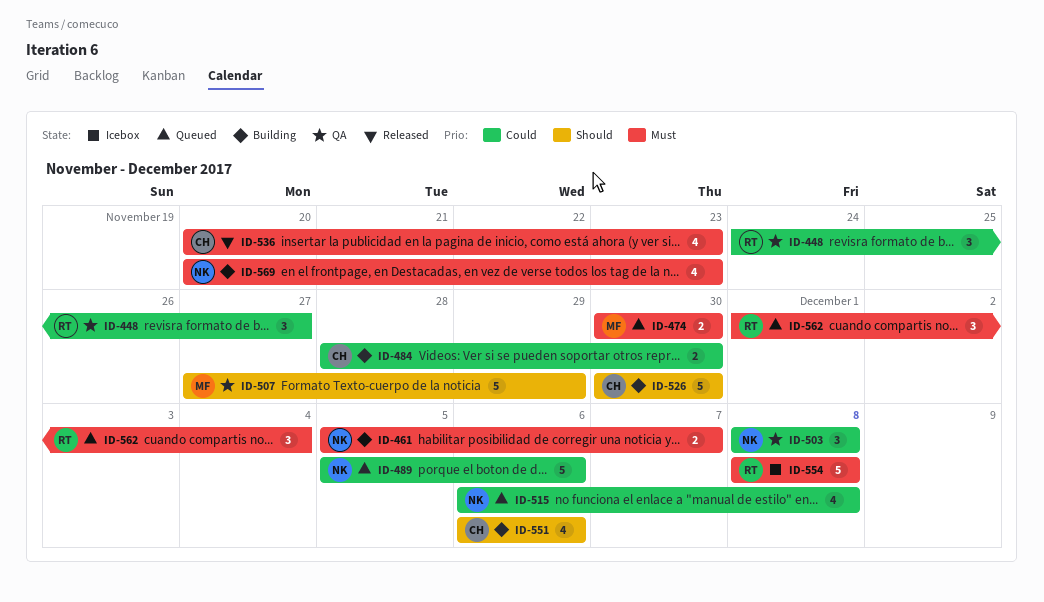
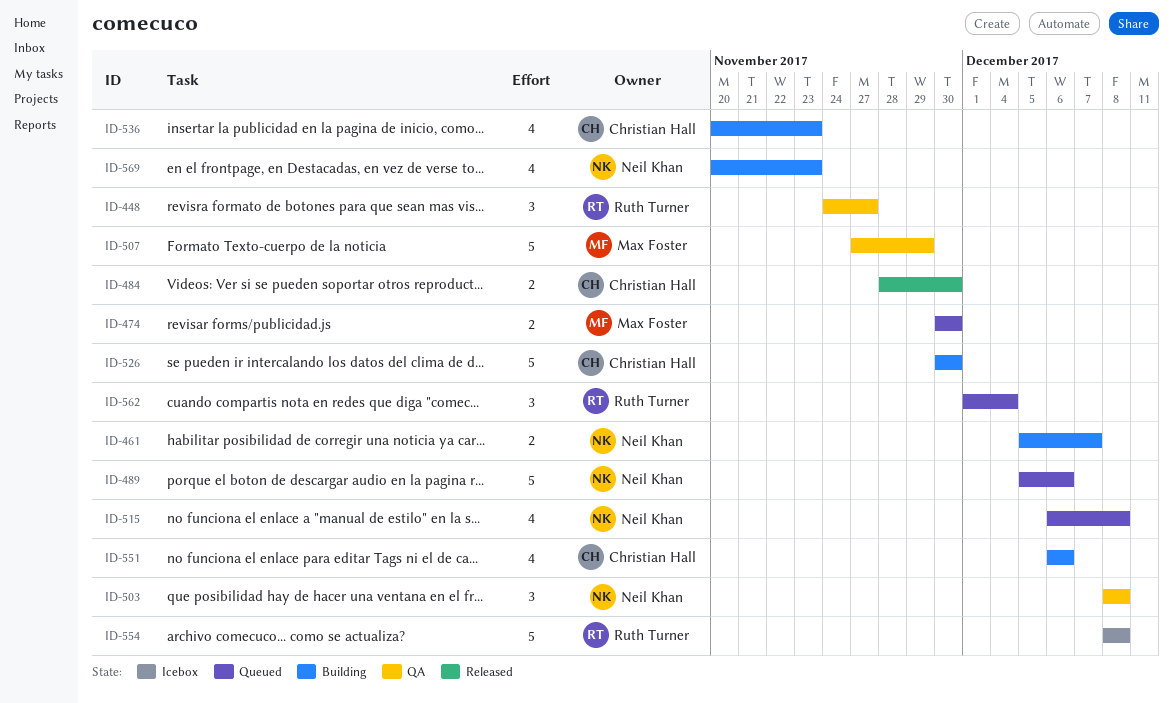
ID-484, status: Building -> Released
ID-536, status: Released -> Building

